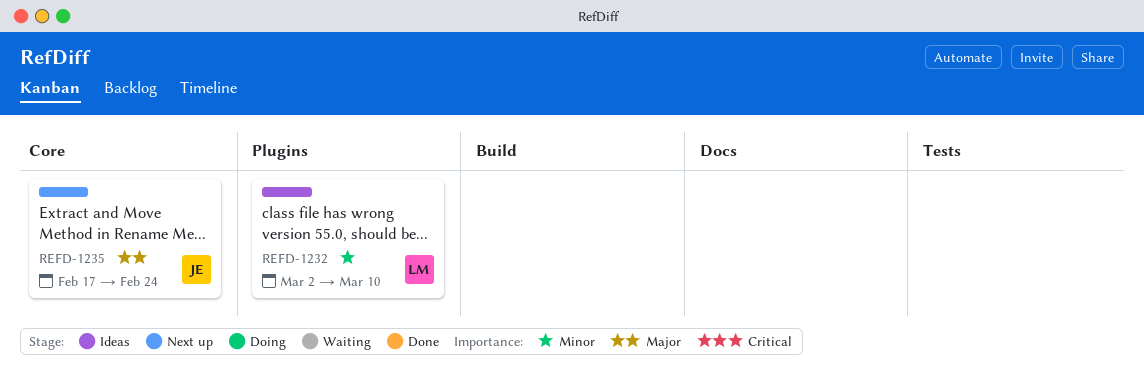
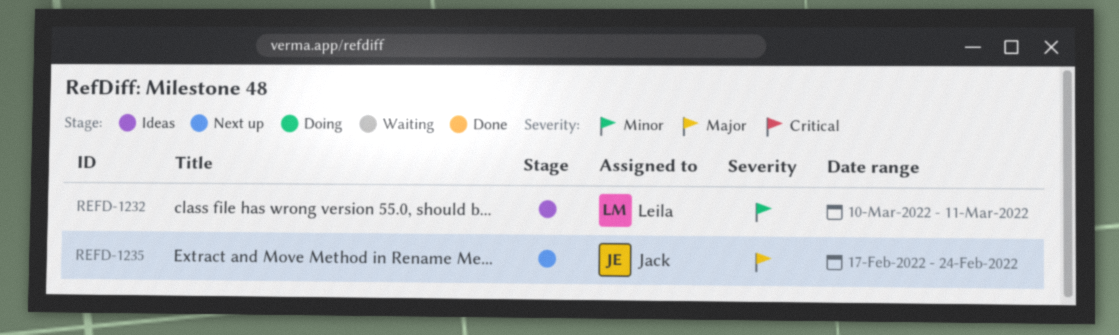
REFD-1232, start: Mar 2 -> Mar 10
REFD-1232, due: Mar 10 -> Mar 11

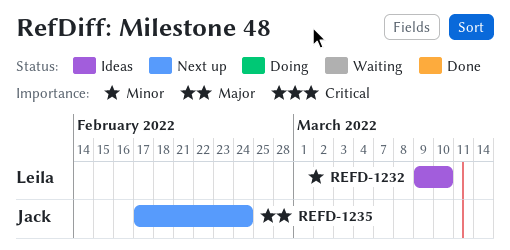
REFD-1232, start: Mar 10 -> Mar 9
REFD-1232, due: Mar 11 -> Mar 10

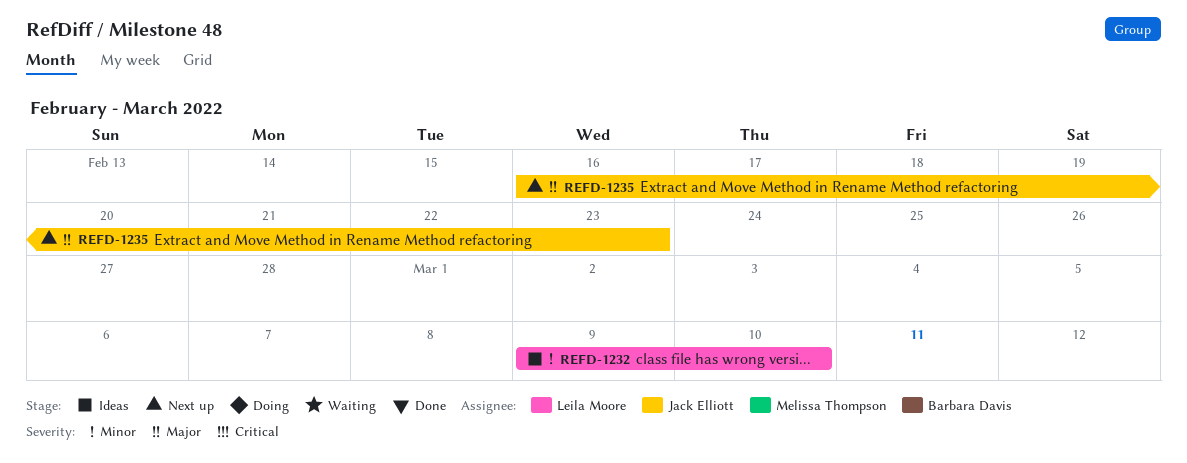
REFD-1235, start: Feb 17 -> Feb 16
REFD-1235, due: Feb 24 -> Feb 23

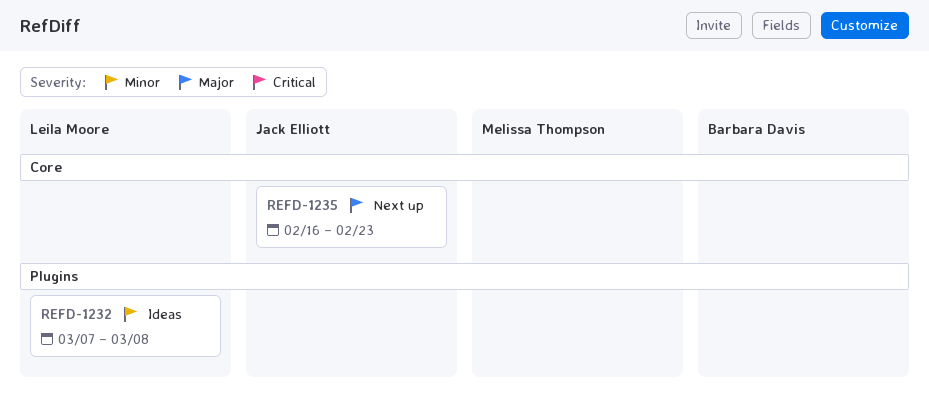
REFD-1232, start: Mar 9 -> Mar 7
REFD-1232, due: Mar 10 -> Mar 8

